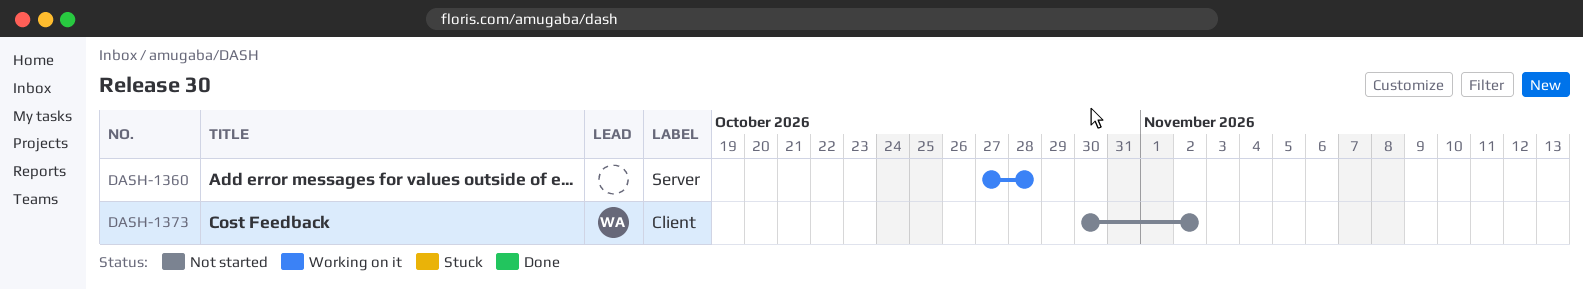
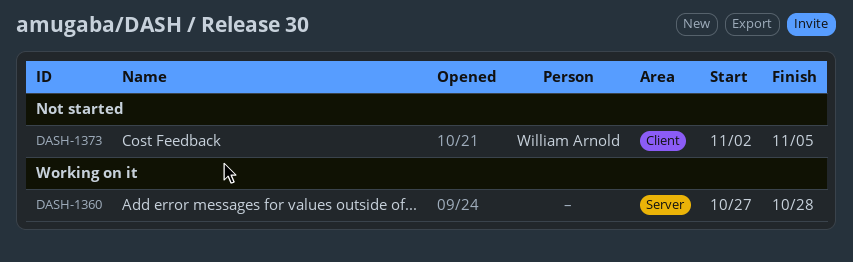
DASH-1373, start: Oct 30 -> Nov 2
DASH-1373, due: Nov 2 -> Nov 5

